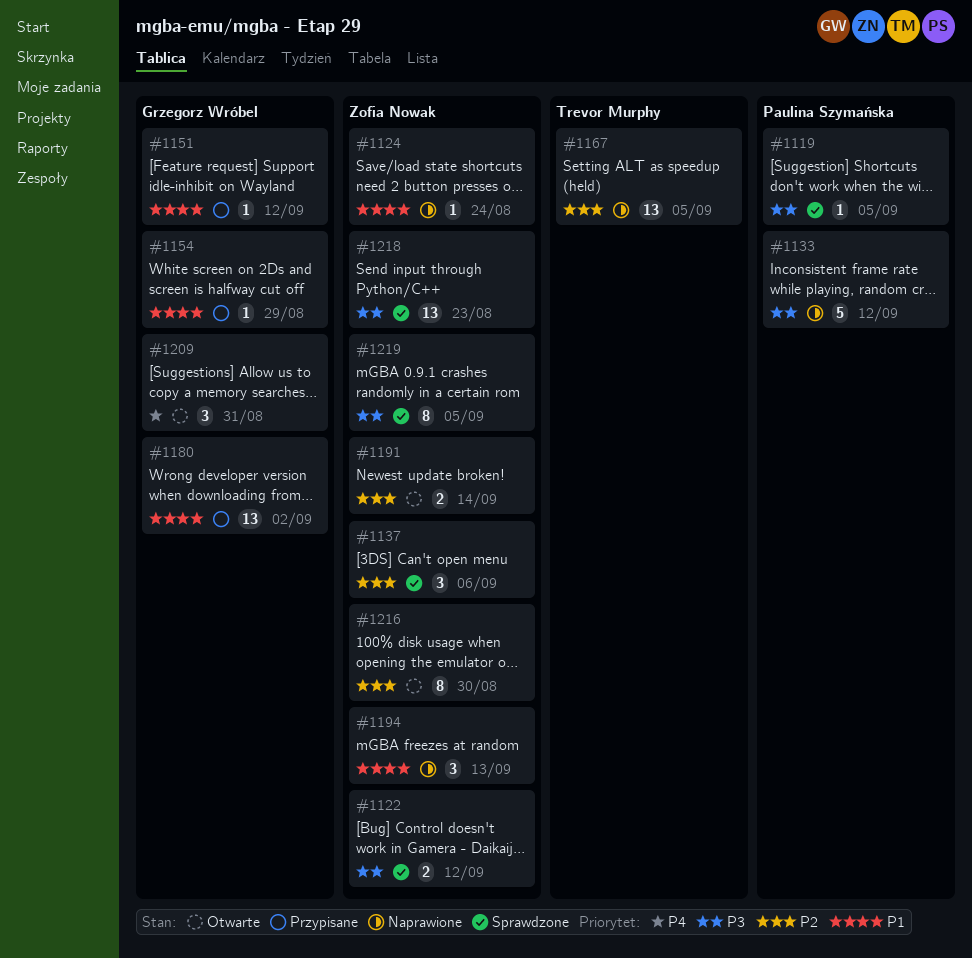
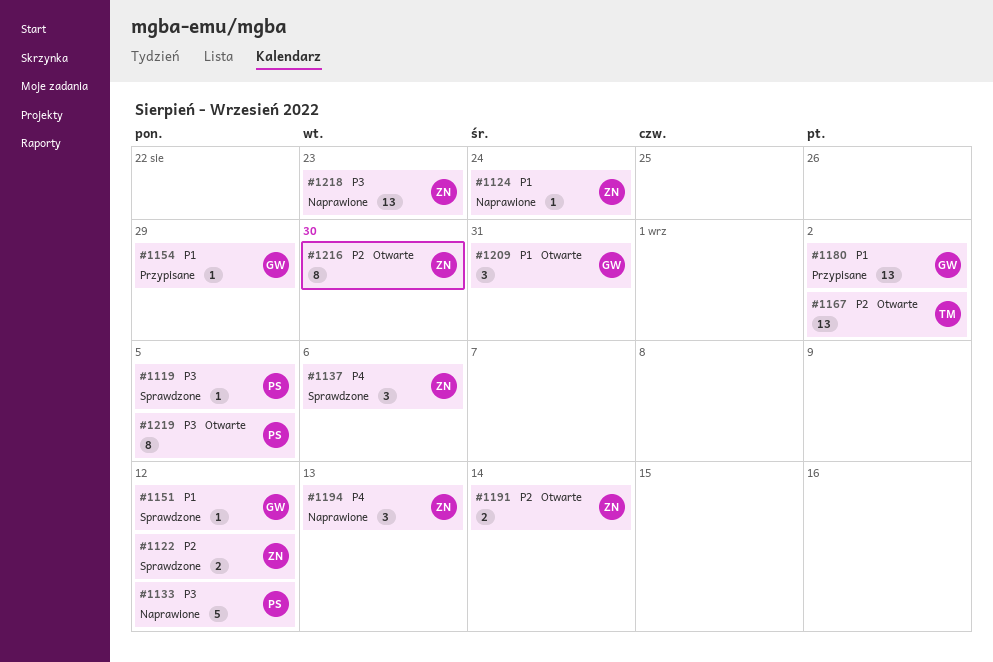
#1122, priority: P3 -> P2
#1137, priority: P2 -> P4
#1151, status: Przypisane -> Sprawdzone
#1167, status: Naprawione -> Otwarte
#1167, due: Sep 5 -> Sep 2
#1194, priority: P1 -> P4
#1209, priority: P4 -> P1
#1218, status: Sprawdzone -> Naprawione
#1219, status: Sprawdzone -> Otwarte
#1219, owner: Zofia Nowak -> Paulina Szymańska

